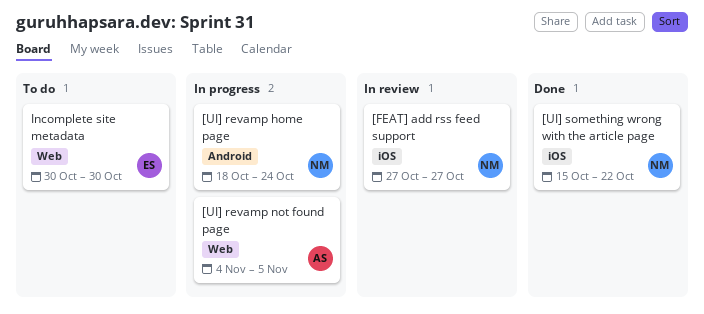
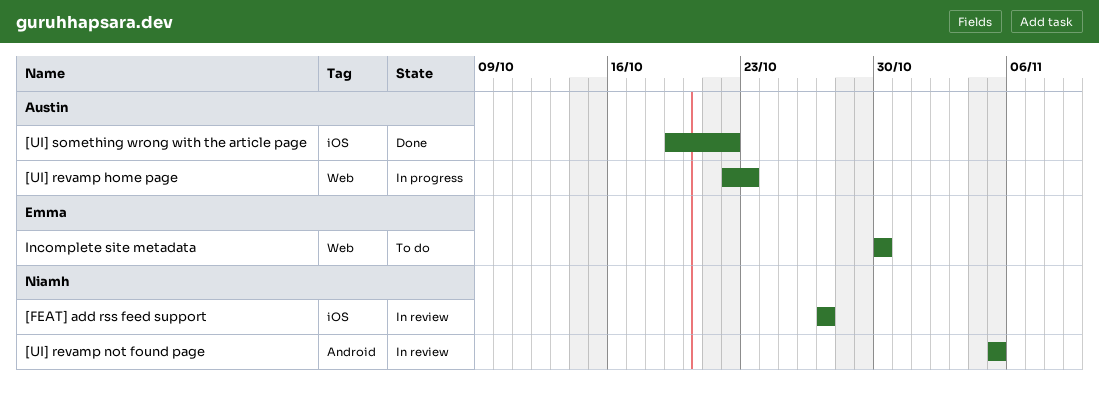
[UI] revamp home page, owner: Niamh -> Austin
[UI] revamp home page, label: Android -> Web
[UI] revamp home page, start: Oct 18 -> Oct 22
[UI] revamp home page, due: Oct 24 -> Oct 23
[UI] revamp not found page, status: In progress -> In review
[UI] revamp not found page, owner: Austin -> Niamh
[UI] revamp not found page, label: Web -> Android
[UI] revamp not found page, start: Nov 4 -> Nov 5
[UI] something wrong with the article page, owner: Niamh -> Austin
[UI] something wrong with the article page, start: Oct 15 -> Oct 19

